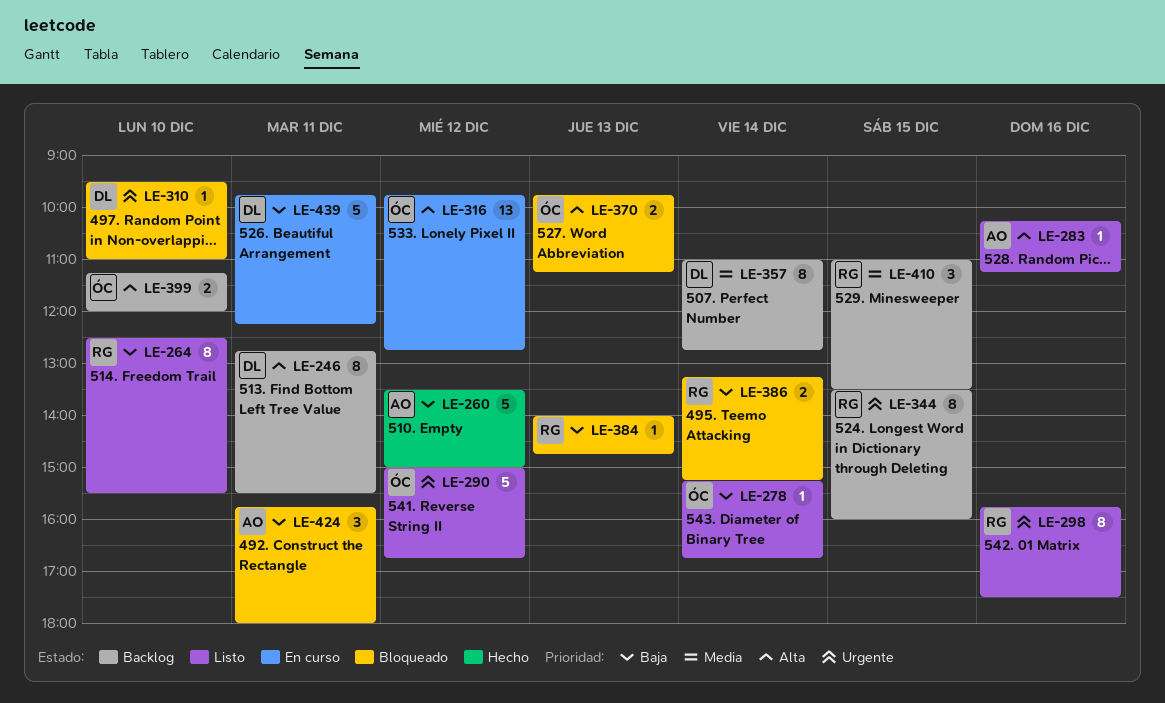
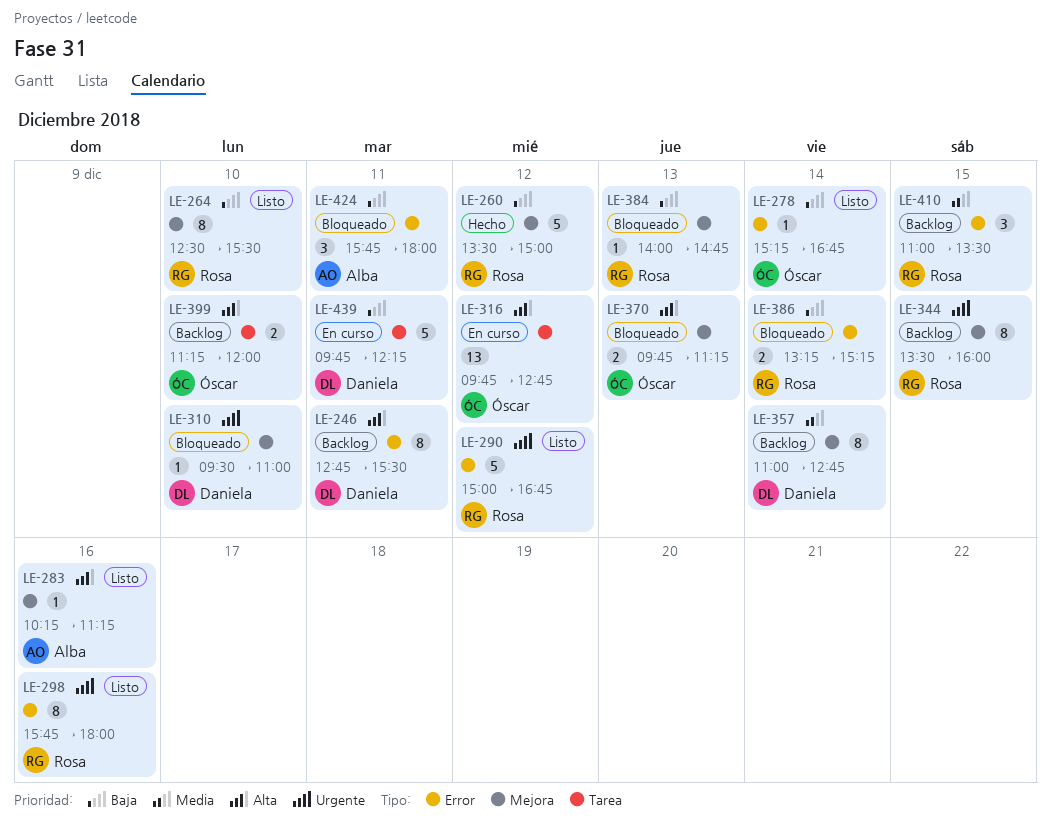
LE-260, owner: Alba -> Rosa
LE-290, owner: Óscar -> Rosa
LE-298, ends: 17:30 -> 18:00

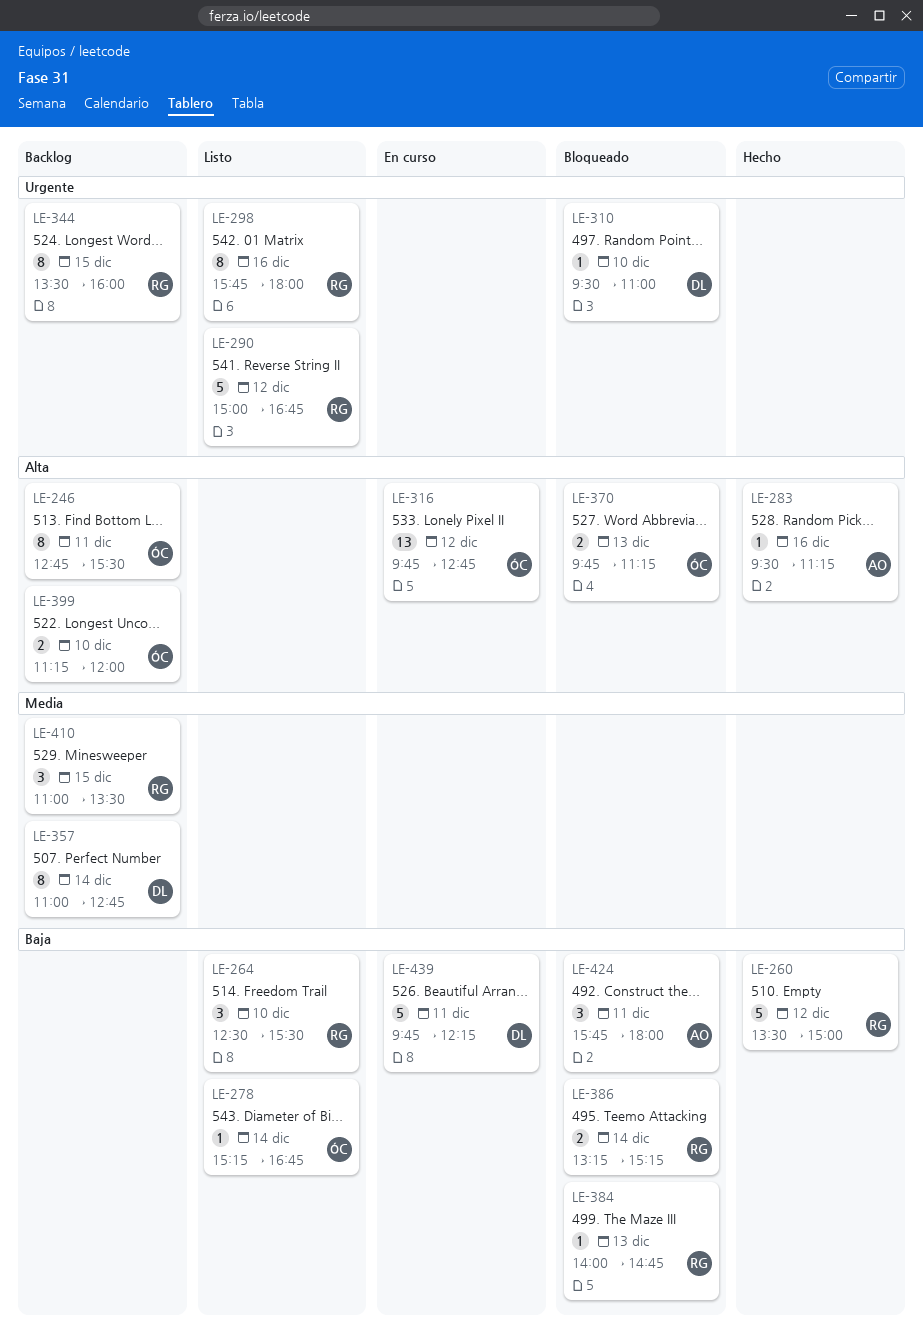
LE-246, owner: Daniela -> Óscar
LE-264, estimate: 8 -> 3
LE-283, status: Listo -> Hecho
LE-283, begins: 10:15 -> 09:30

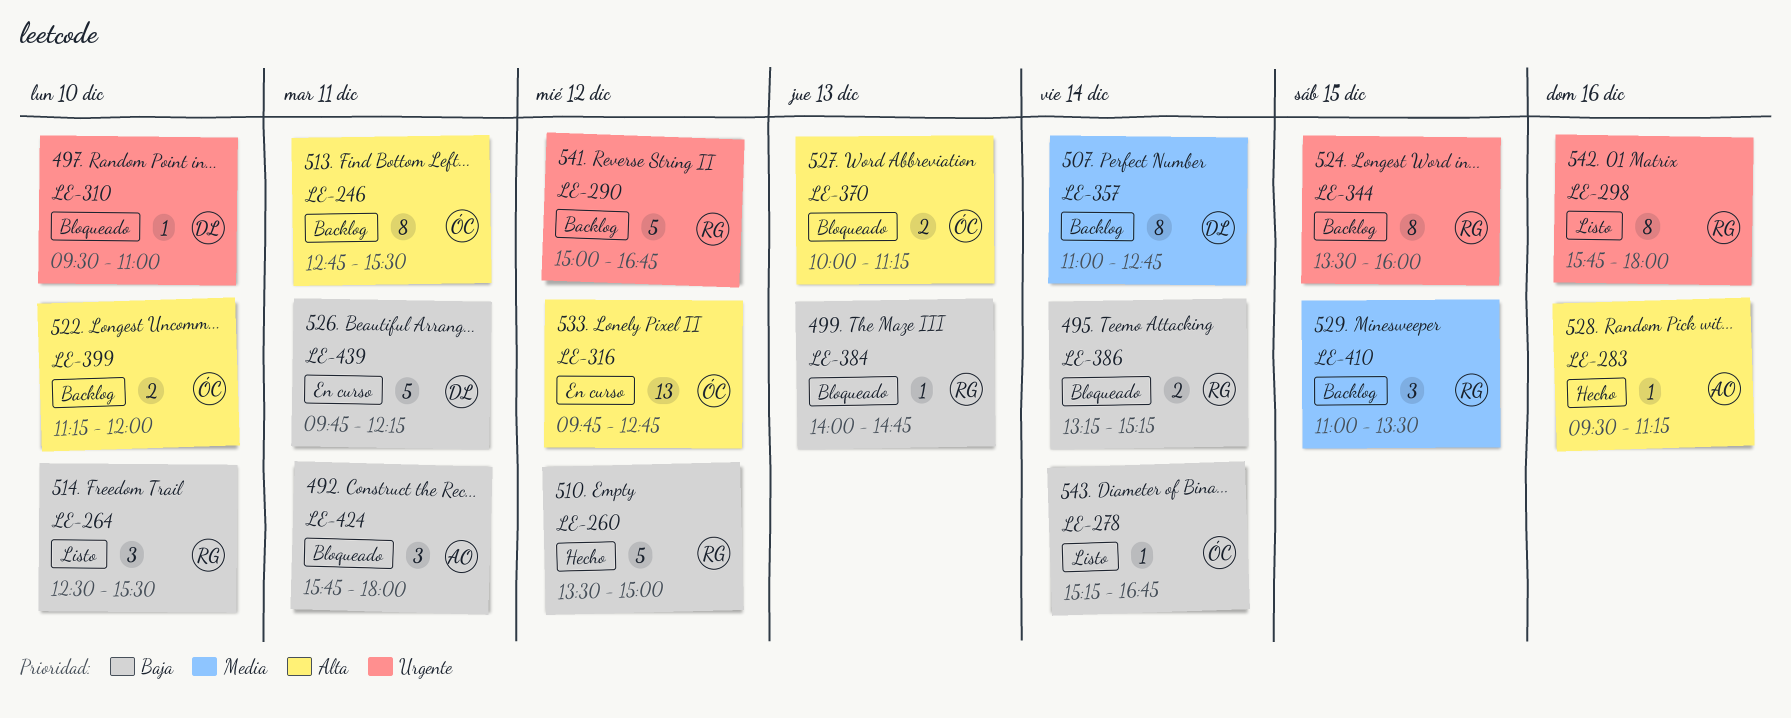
LE-290, status: Listo -> Backlog
LE-370, begins: 09:45 -> 10:00

